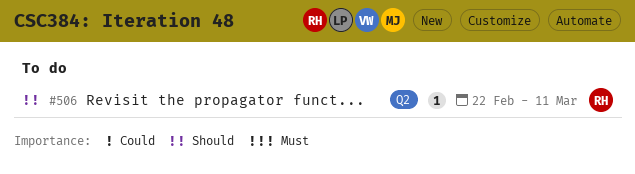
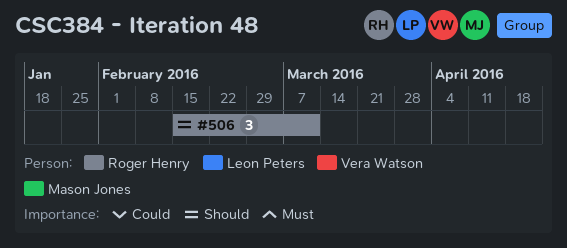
#506, estimate: 1 -> 3
#506, start: Feb 22 -> Feb 15

